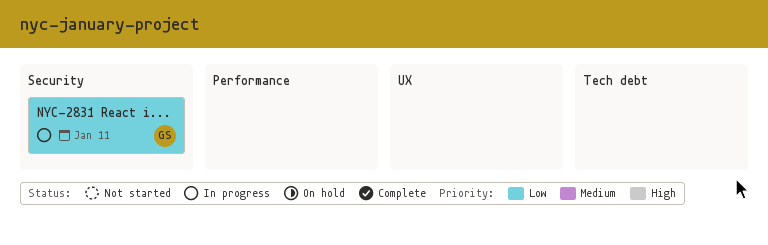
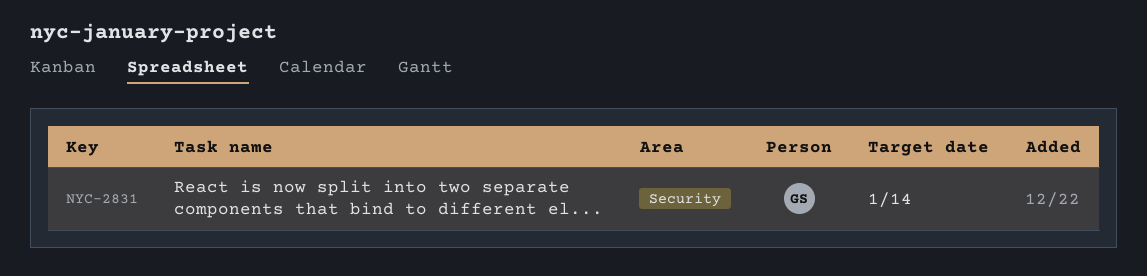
NYC-2831, due: Jan 11 -> Jan 14

